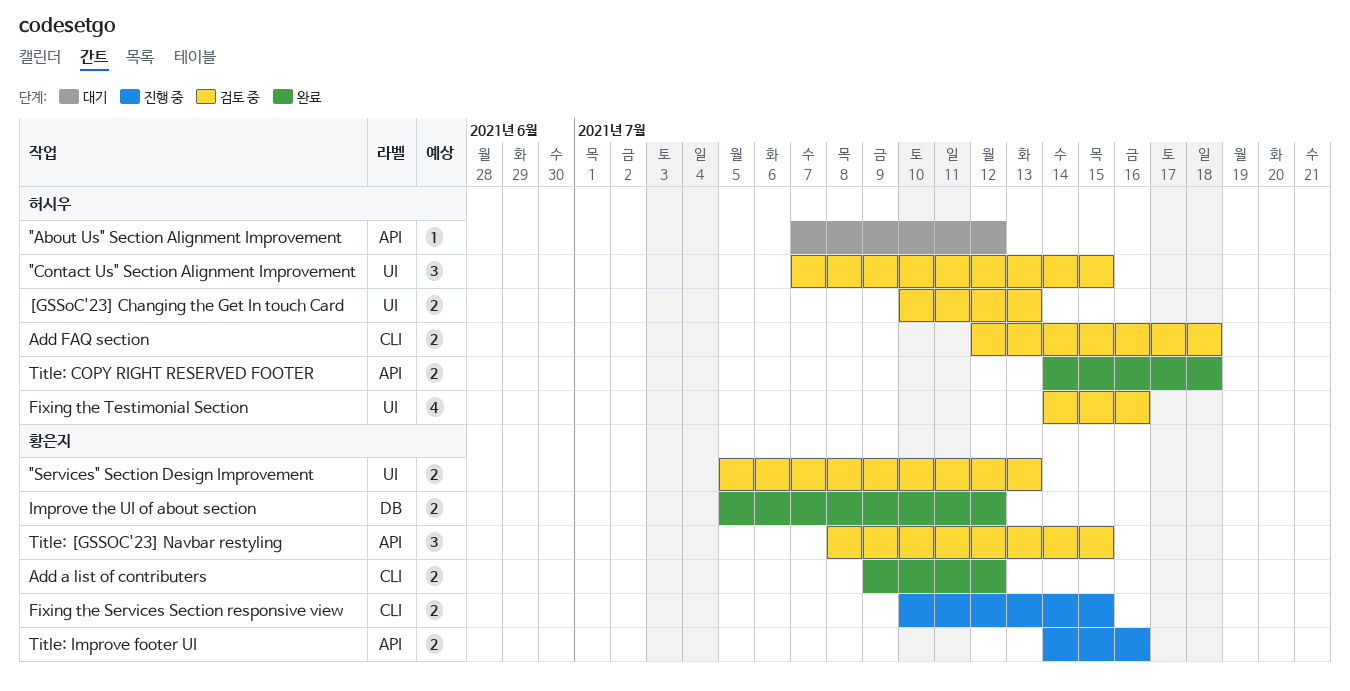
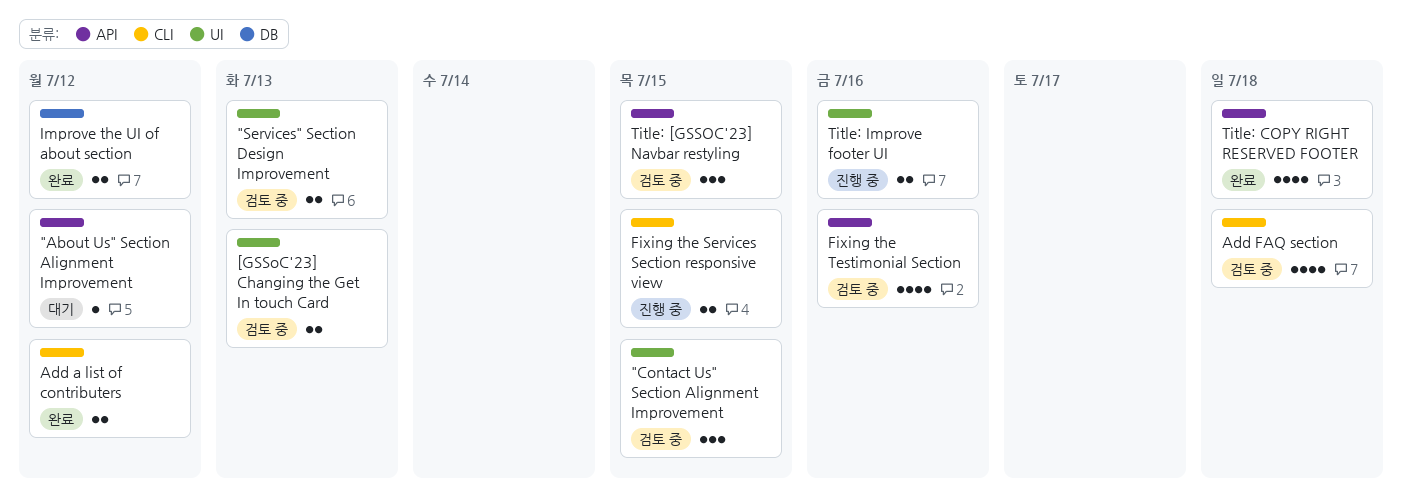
Add FAQ section, estimate: 2 -> 4
Fixing the Testimonial Section, label: UI -> API
Title: COPY RIGHT RESERVED FOOTER, estimate: 2 -> 4
Title: Improve footer UI, label: API -> UI

